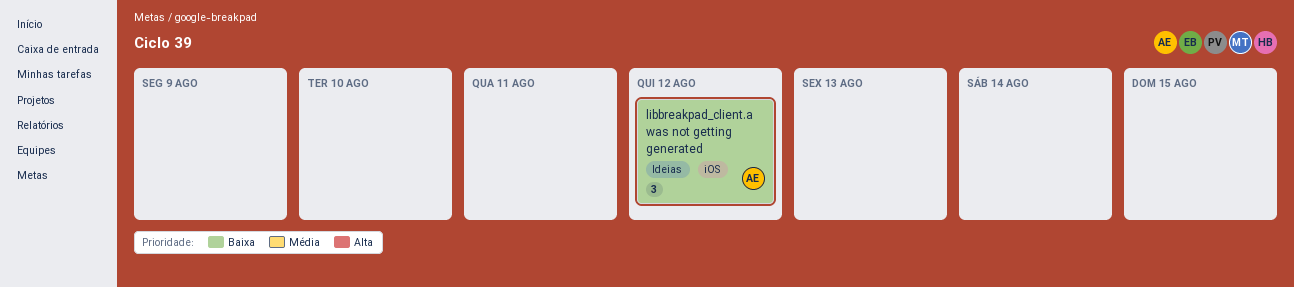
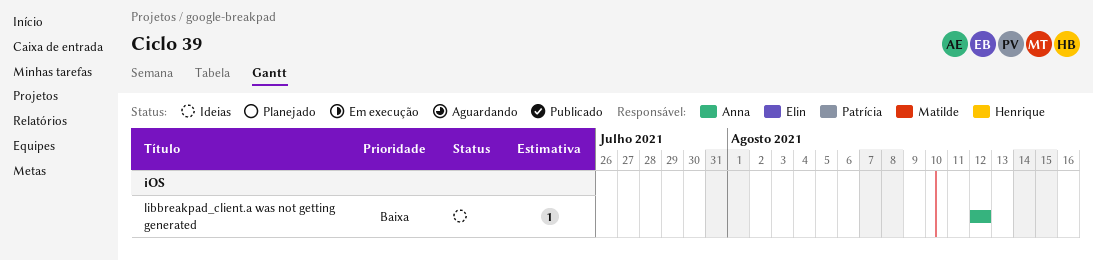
libbreakpad_client.a was not getting generated, estimate: 3 -> 1

